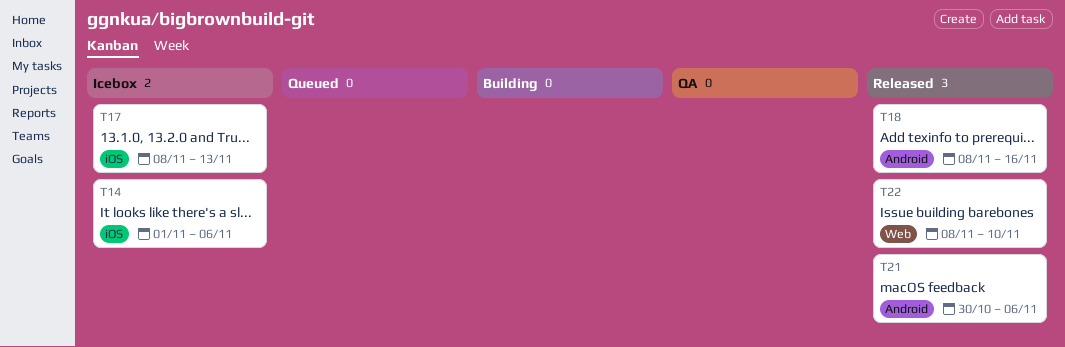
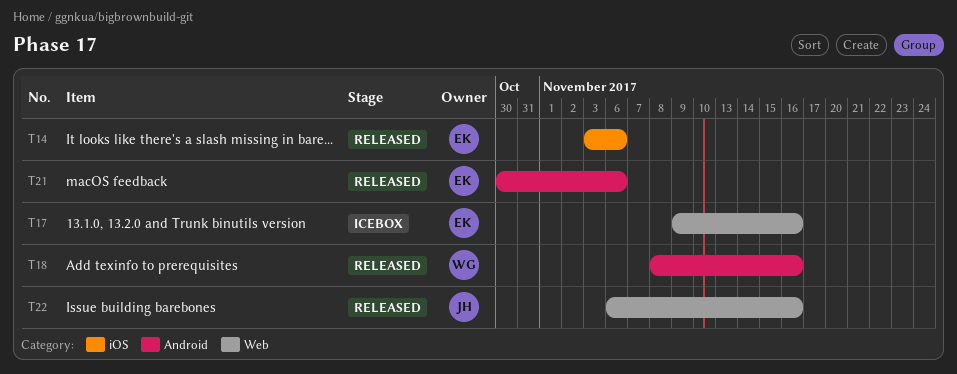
T14, status: Icebox -> Released
T14, start: Nov 1 -> Nov 3
T17, label: iOS -> Web
T17, start: Nov 8 -> Nov 9
T17, due: Nov 13 -> Nov 16
T22, start: Nov 8 -> Nov 6
T22, due: Nov 10 -> Nov 16

